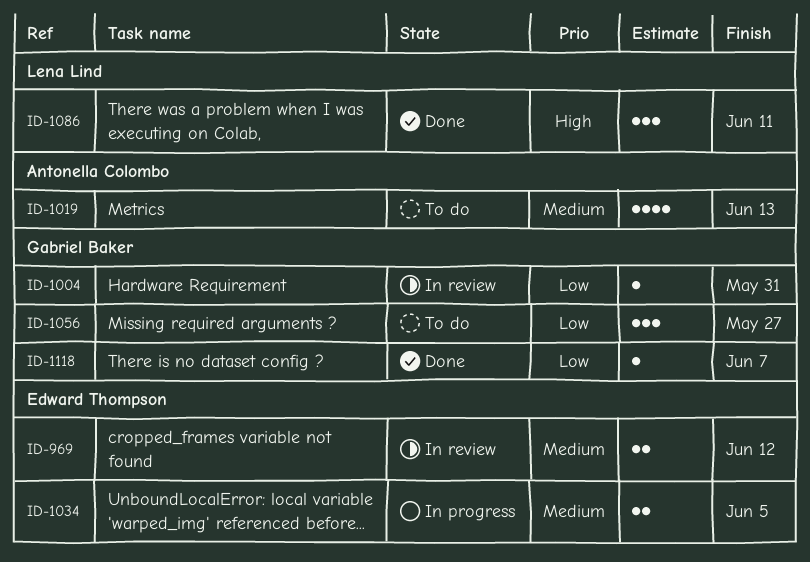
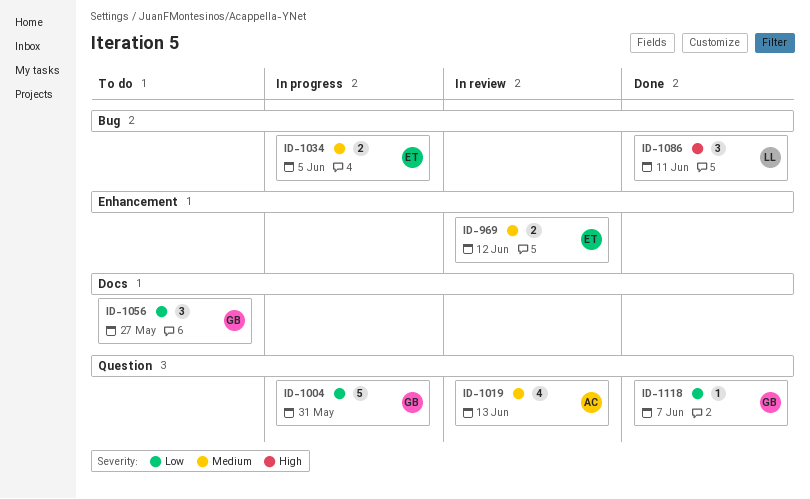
ID-1004, status: In review -> In progress
ID-1004, estimate: 1 -> 5
ID-1019, status: To do -> In review

